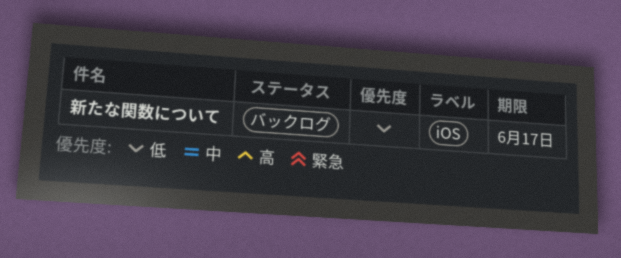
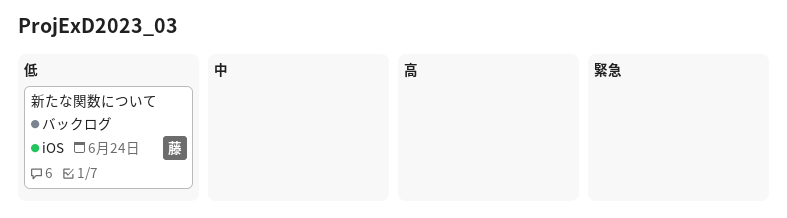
新たな関数について, due: Jun 17 -> Jun 24

